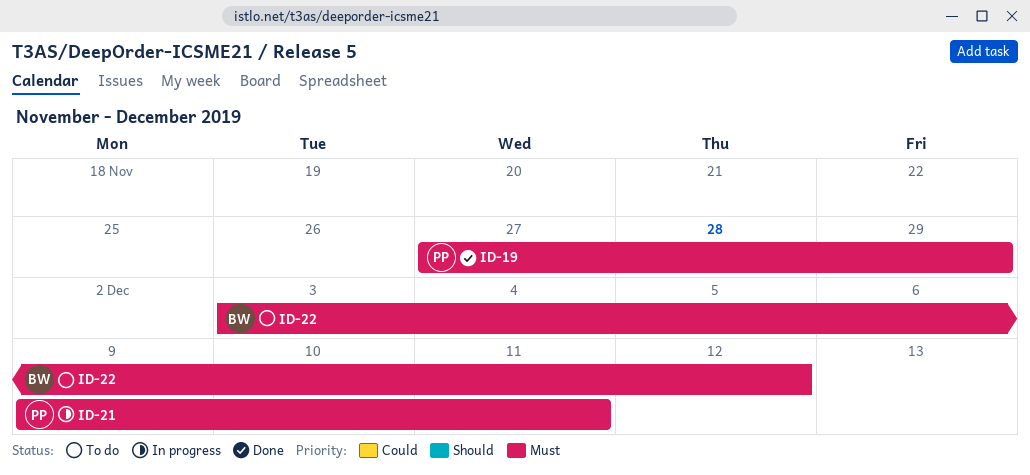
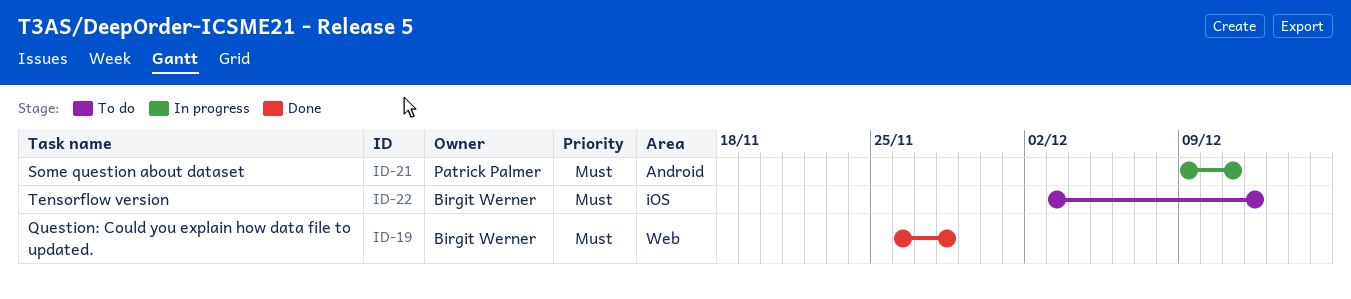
ID-19, owner: Patrick Palmer -> Birgit Werner
ID-19, start: Nov 27 -> Nov 26
ID-19, due: Nov 29 -> Nov 28

